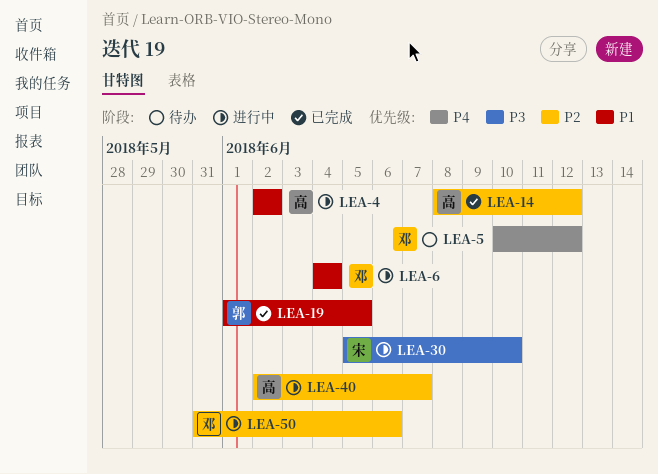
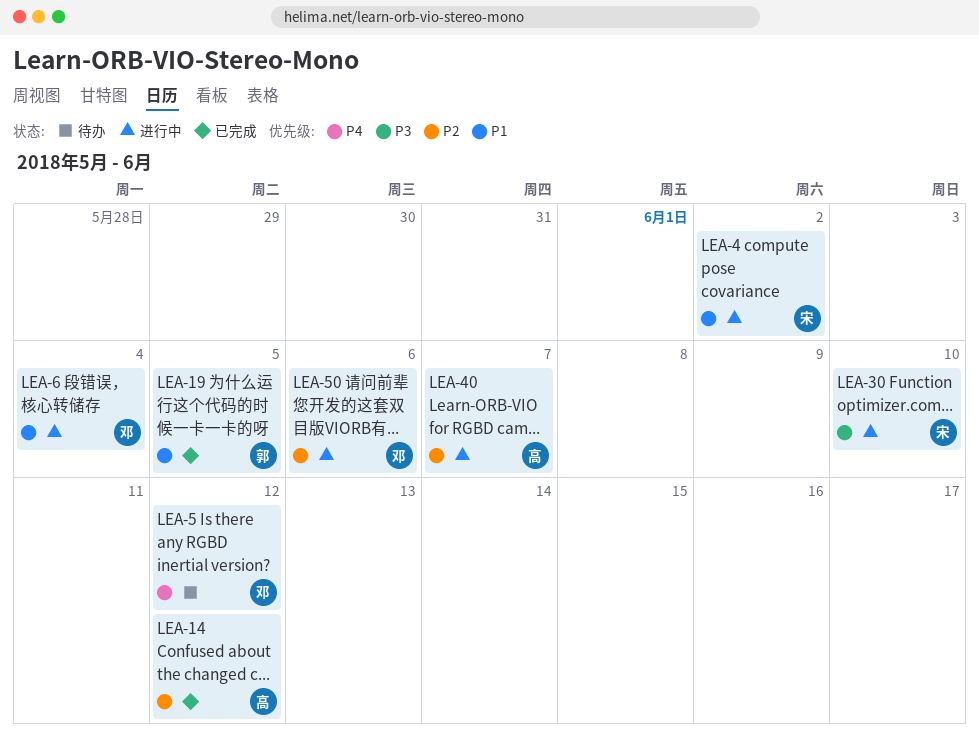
LEA-4, owner: 高 -> 宋

